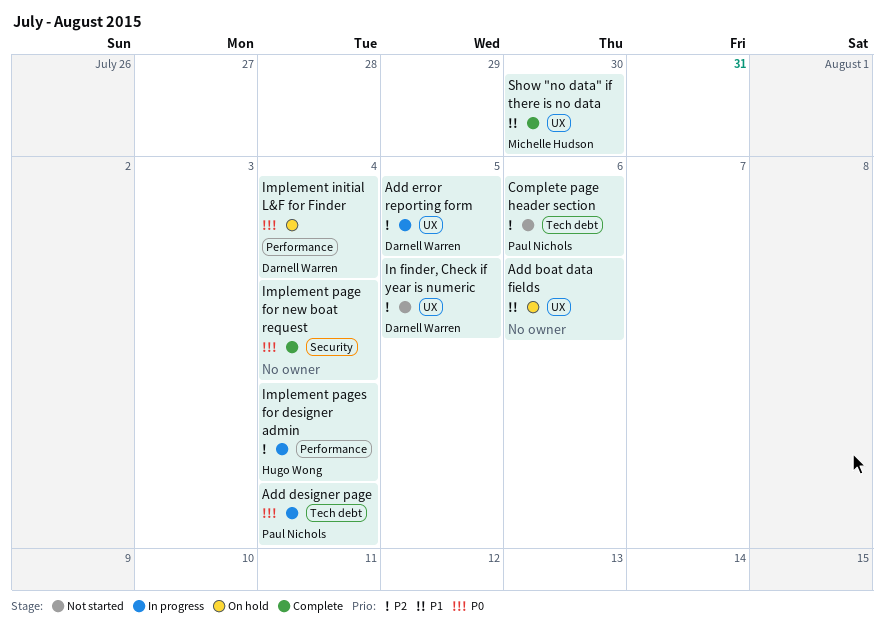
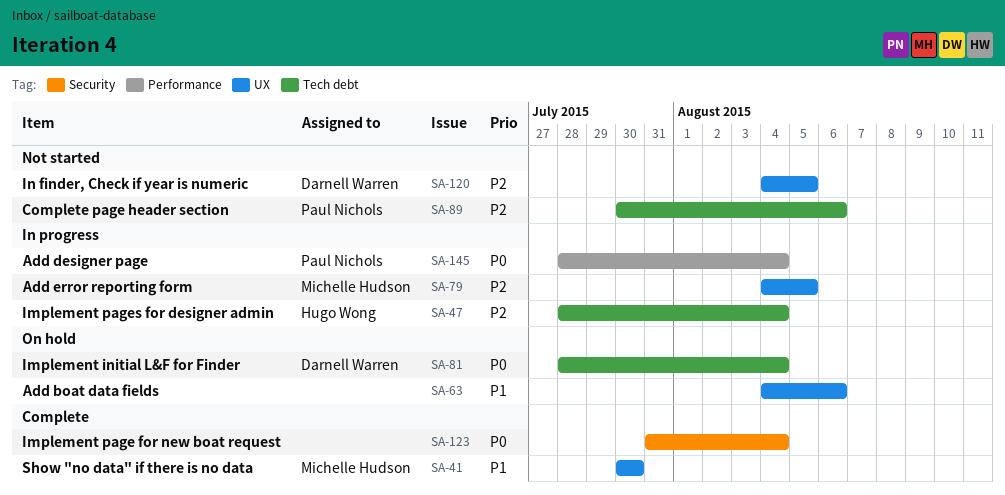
Add designer page, label: Tech debt -> Performance
Add error reporting form, owner: Darnell Warren -> Michelle Hudson
Implement initial L&F for Finder, label: Performance -> Tech debt
Implement pages for designer admin, label: Performance -> Tech debt

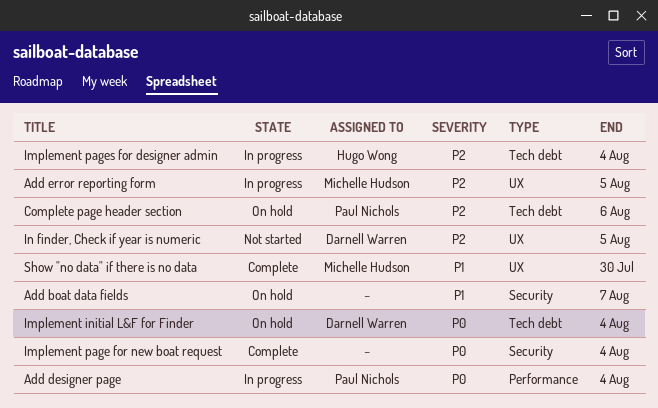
Add boat data fields, label: UX -> Security
Add boat data fields, due: Aug 6 -> Aug 7
Complete page header section, status: Not started -> On hold

